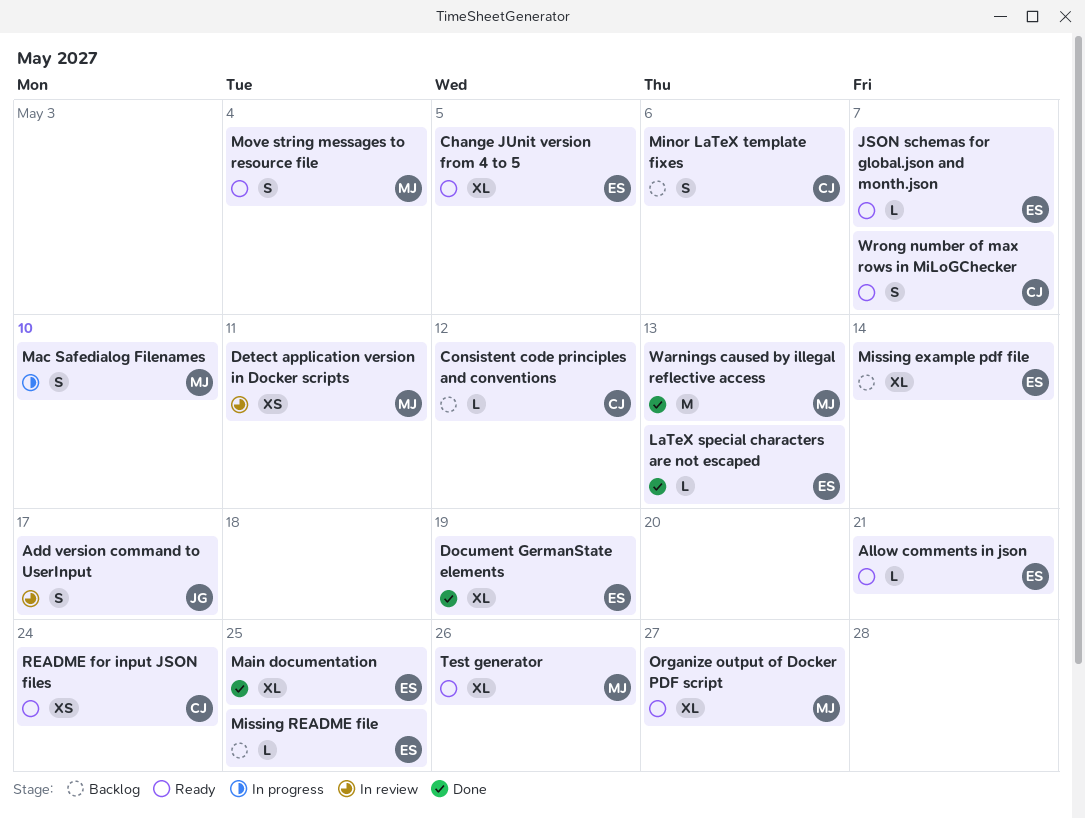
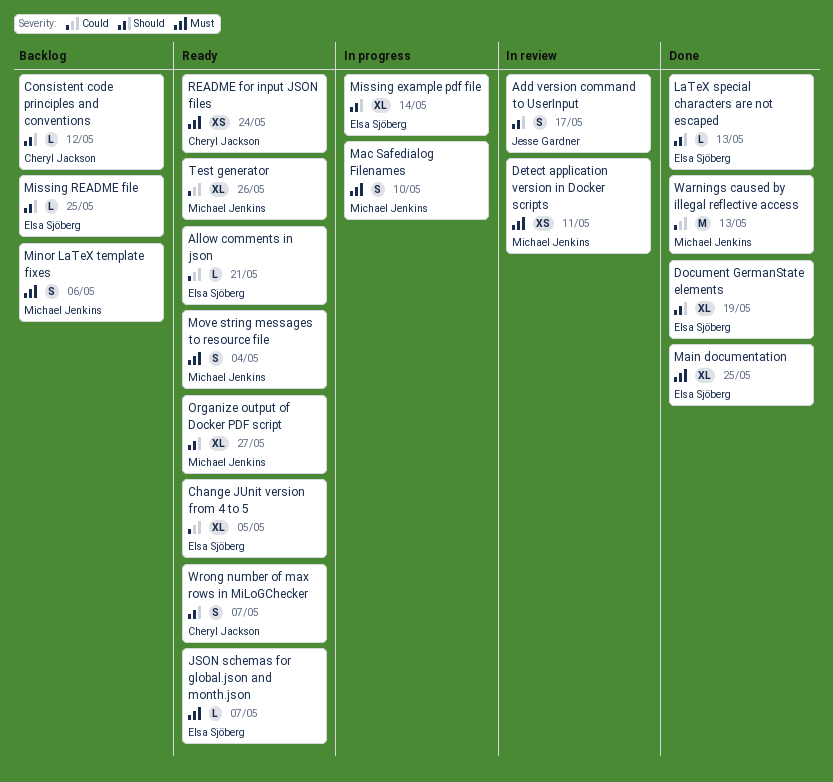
Minor LaTeX template fixes, owner: Cheryl Jackson -> Michael Jenkins
Missing example pdf file, status: Backlog -> In progress

